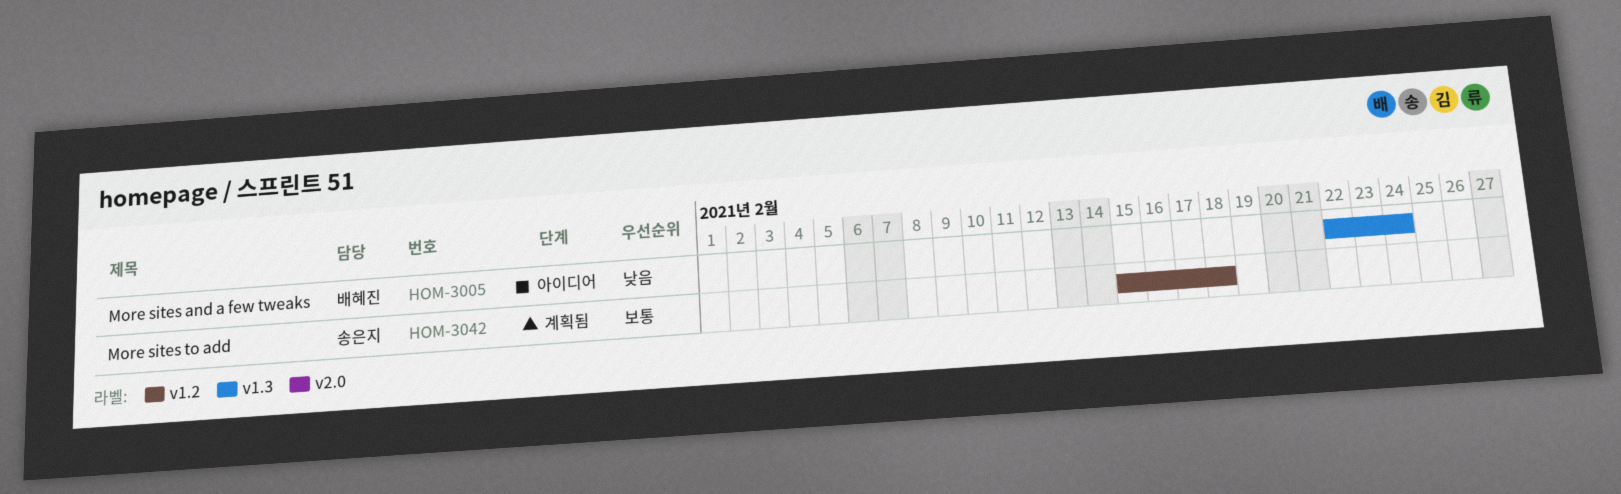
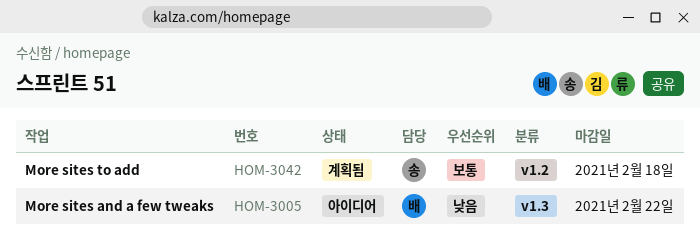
HOM-3005, due: Feb 24 -> Feb 22

